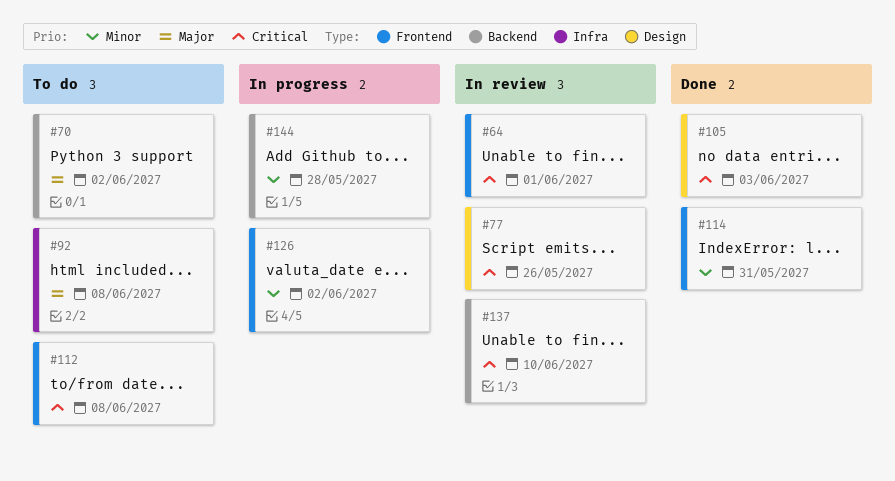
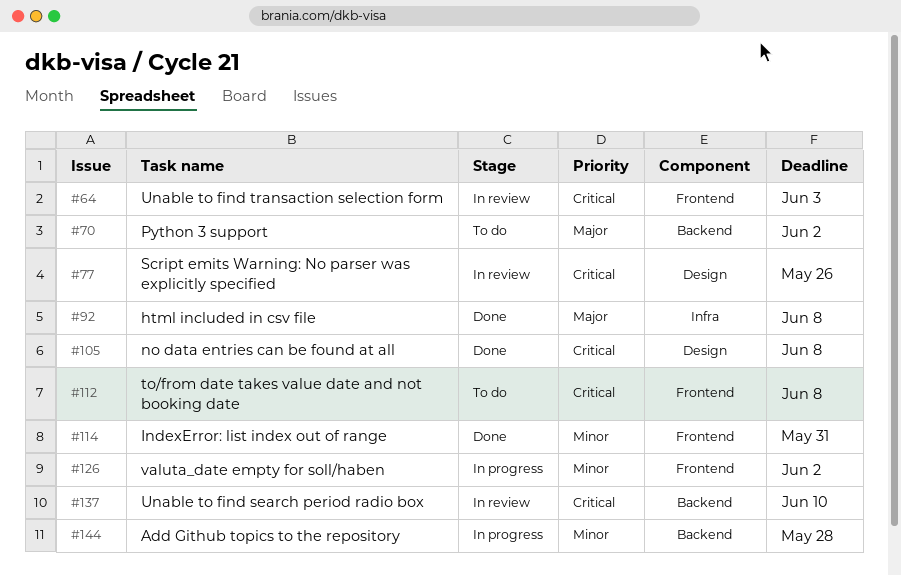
#64, due: Jun 1 -> Jun 3
#92, status: To do -> Done
#105, due: Jun 3 -> Jun 8

